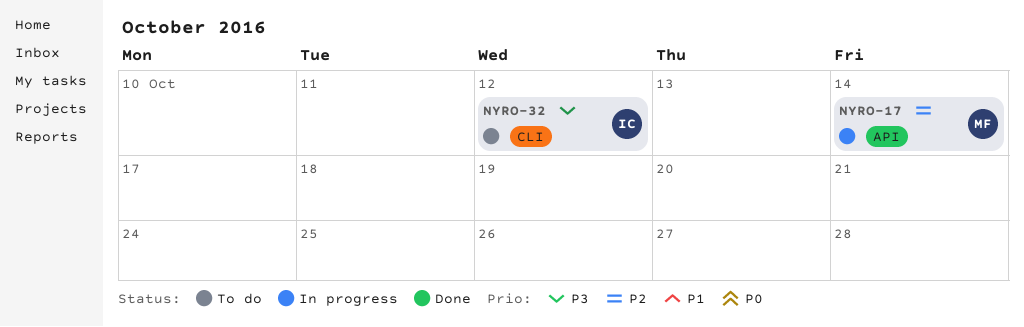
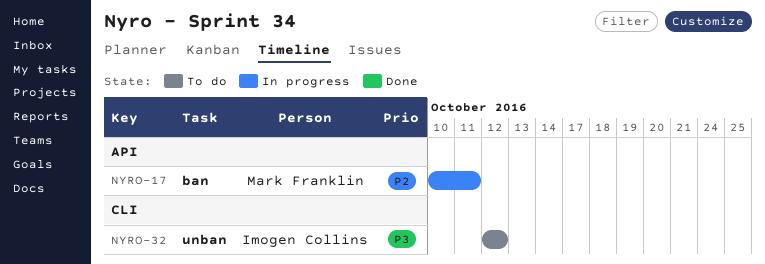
NYRO-17, due: Oct 14 -> Oct 11

